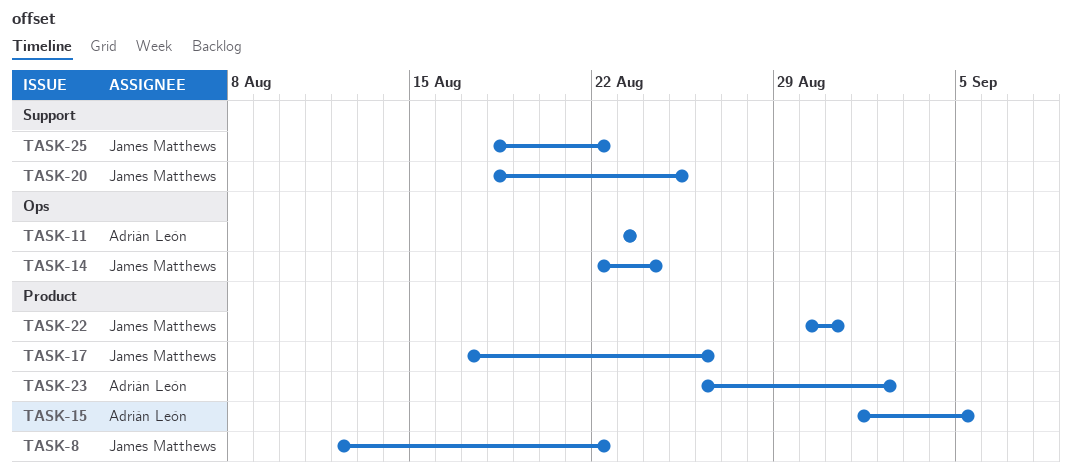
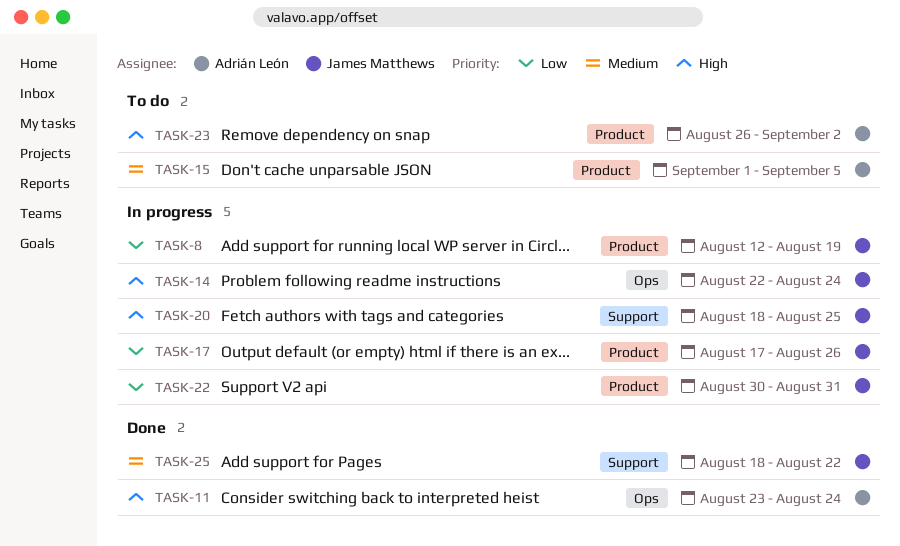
TASK-8, due: Aug 22 -> Aug 19
TASK-11, due: Aug 23 -> Aug 24

